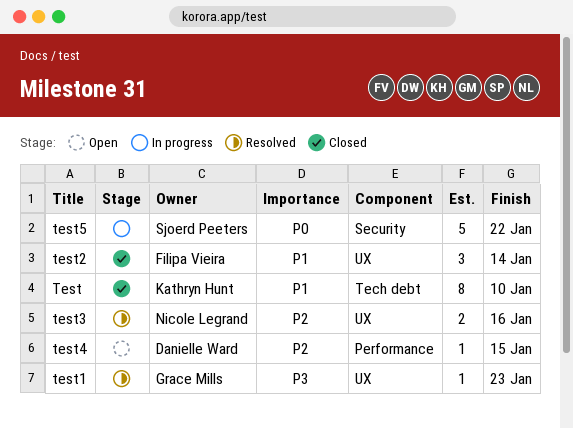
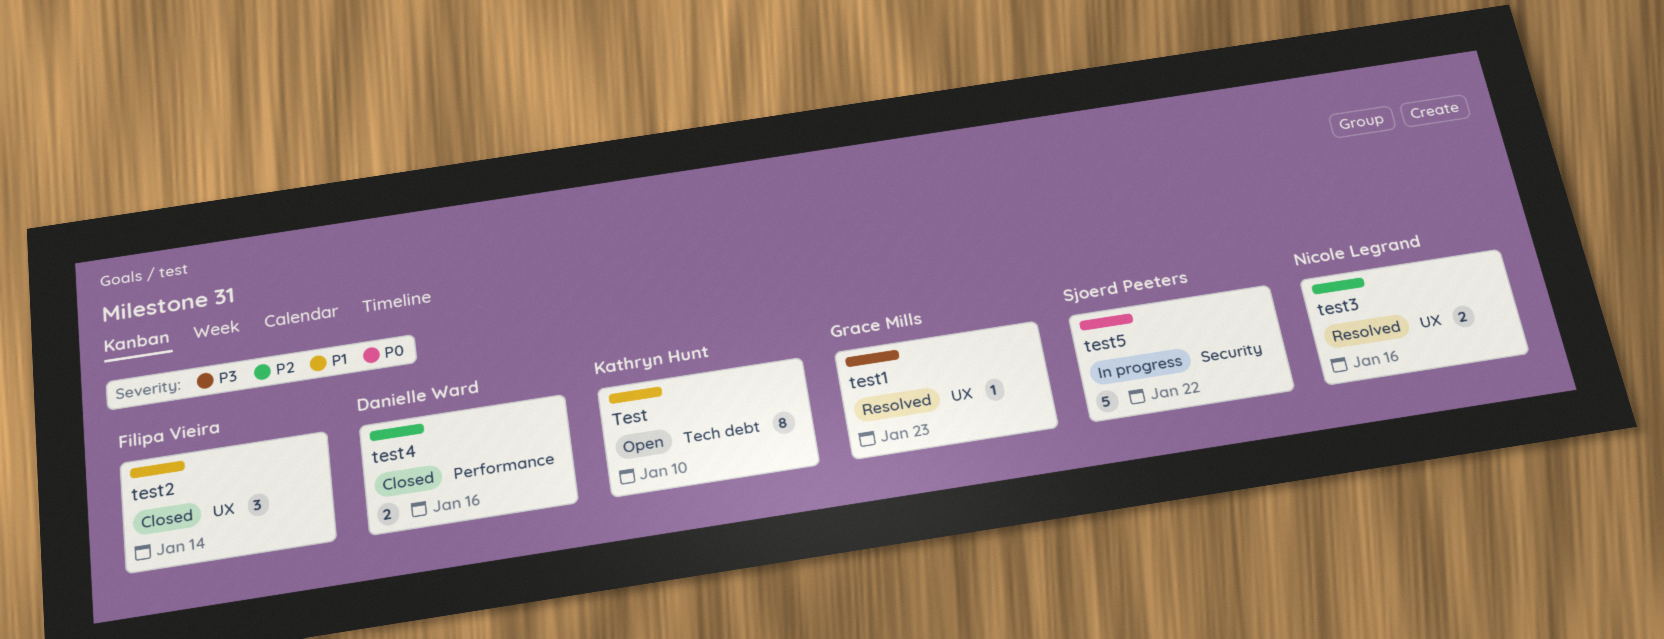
Test, status: Closed -> Open
test4, status: Open -> Closed
test4, estimate: 1 -> 2
test4, due: Jan 15 -> Jan 16

